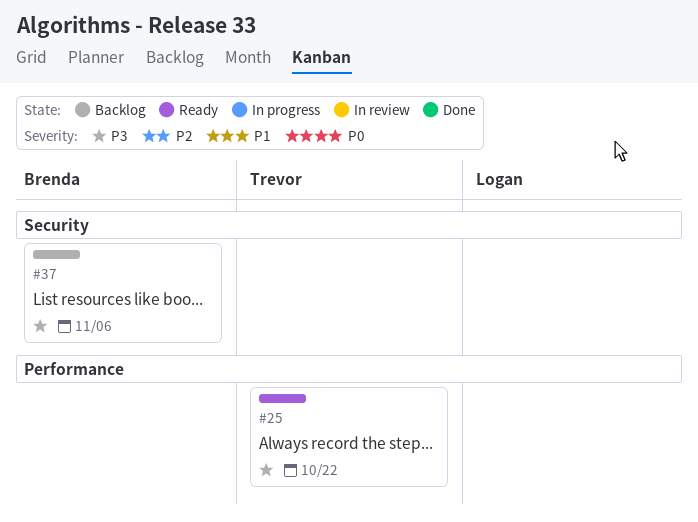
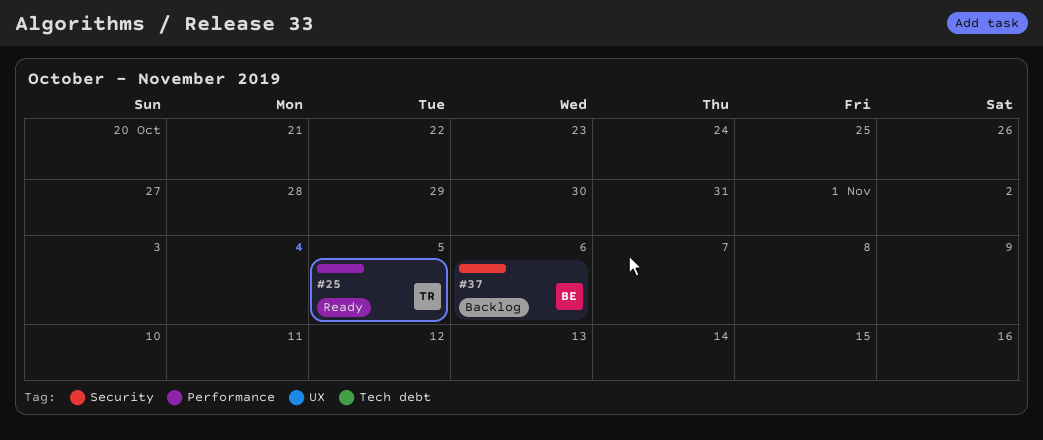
#25, due: Oct 22 -> Nov 5

